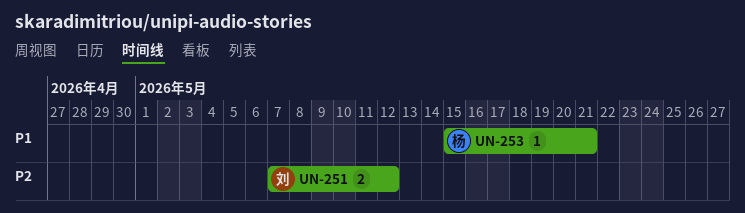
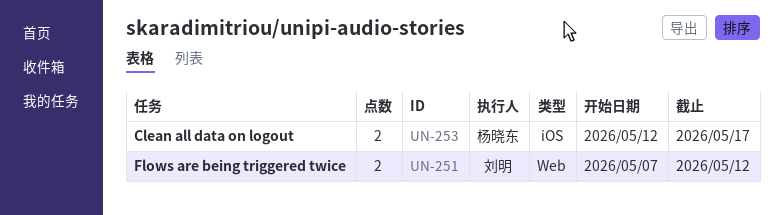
UN-253, estimate: 1 -> 2
UN-253, start: May 15 -> May 12
UN-253, due: May 21 -> May 17

